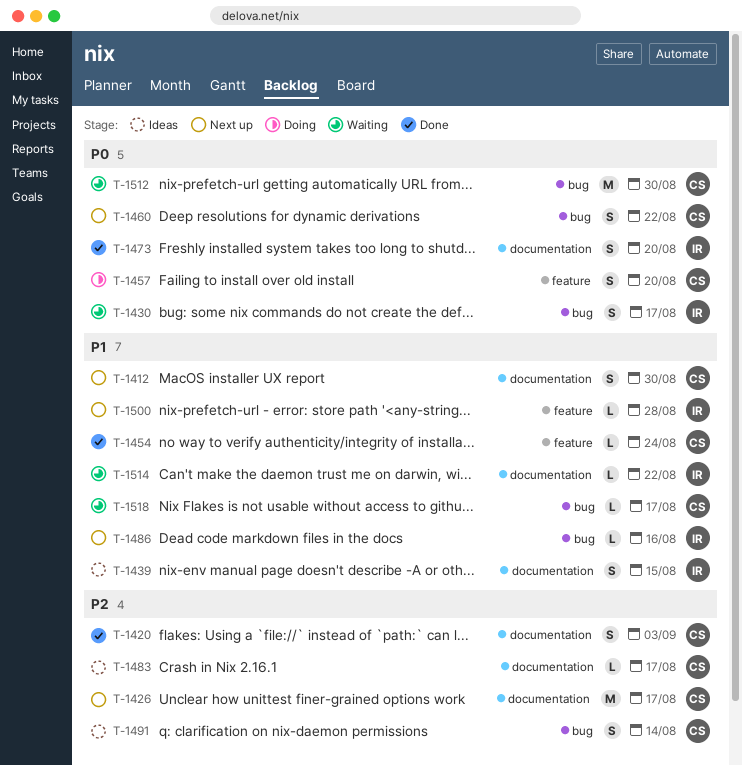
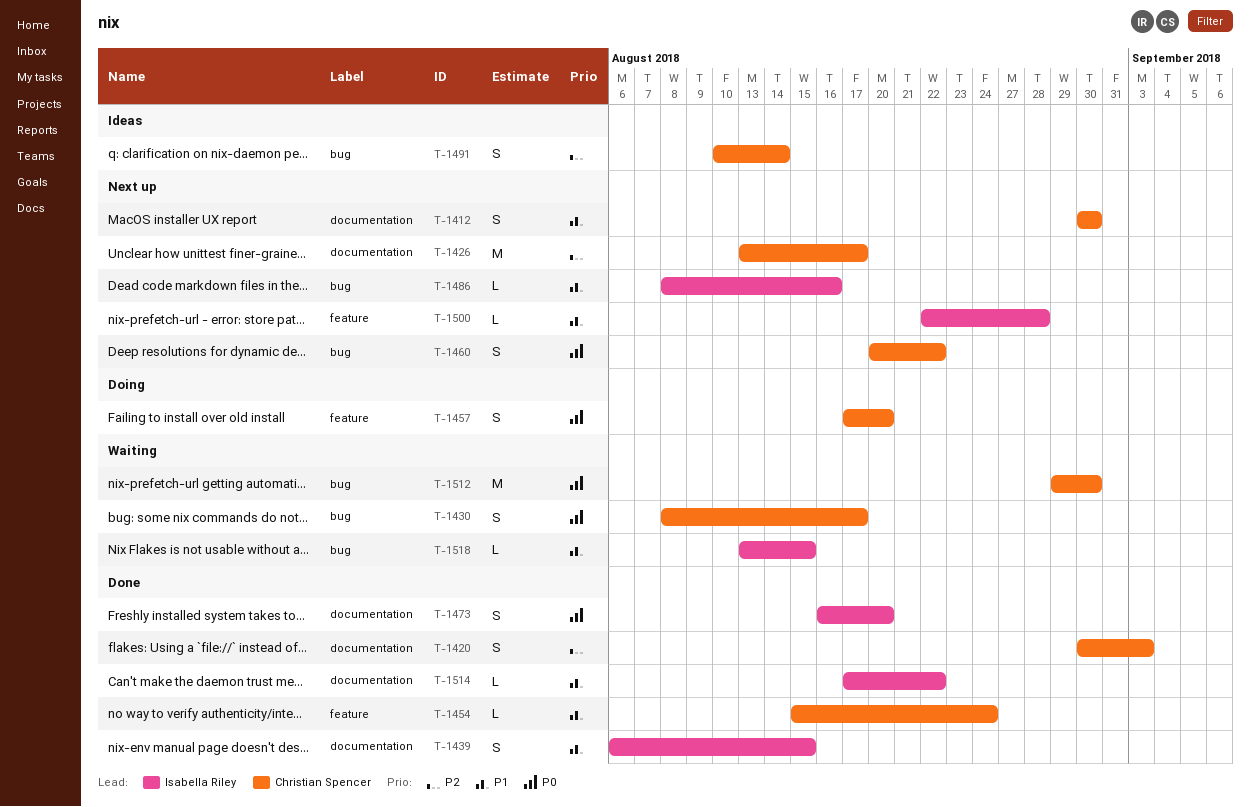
T-1430, owner: Isabella Riley -> Christian Spencer
T-1439, status: Ideas -> Done
T-1483: present -> none
T-1514, status: Waiting -> Done
T-1518, owner: Christian Spencer -> Isabella Riley
T-1518, due: Aug 17 -> Aug 15

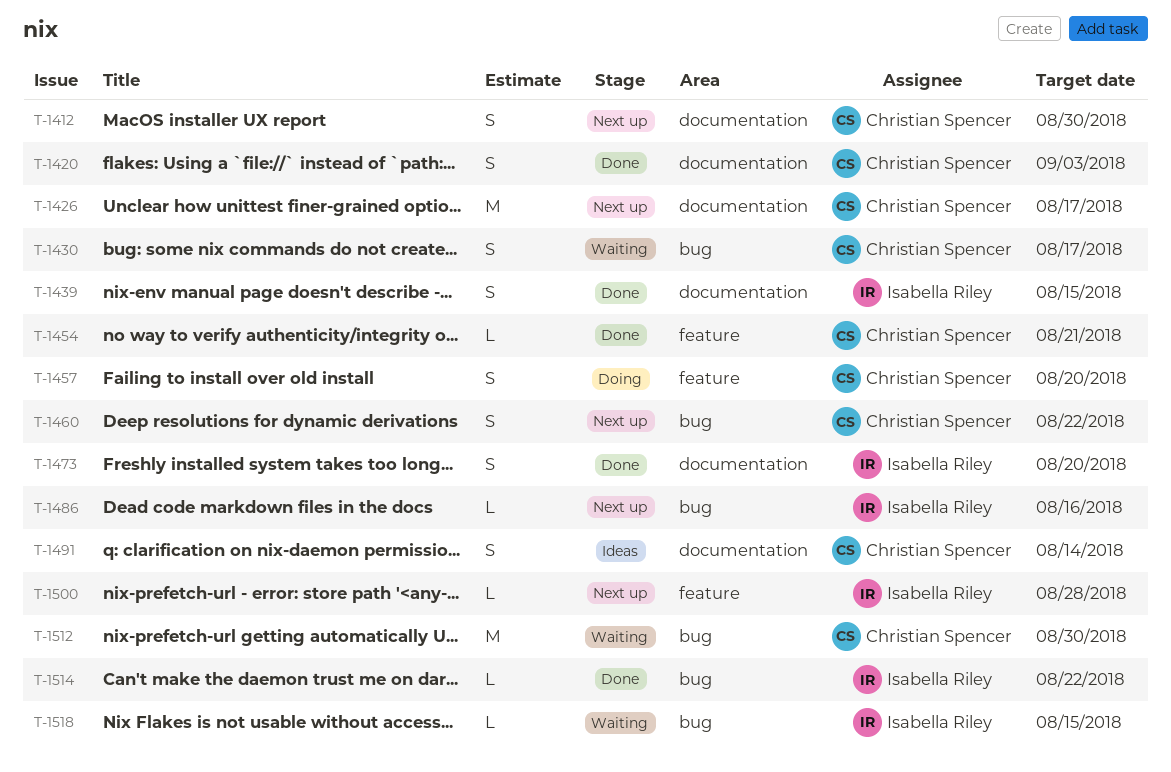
T-1454, due: Aug 24 -> Aug 21
T-1491, label: bug -> documentation
T-1514, label: documentation -> bug

